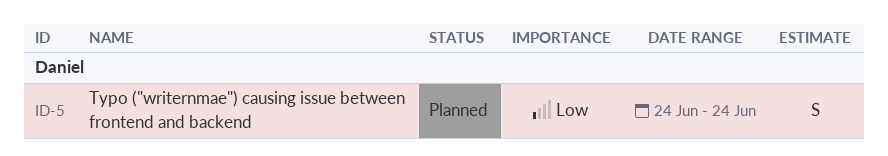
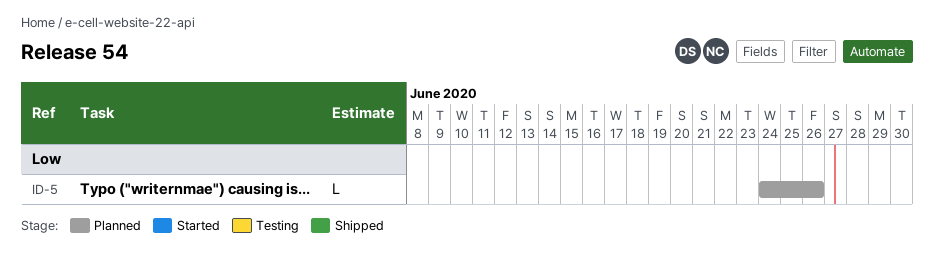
ID-5, estimate: S -> L
ID-5, due: Jun 24 -> Jun 26

